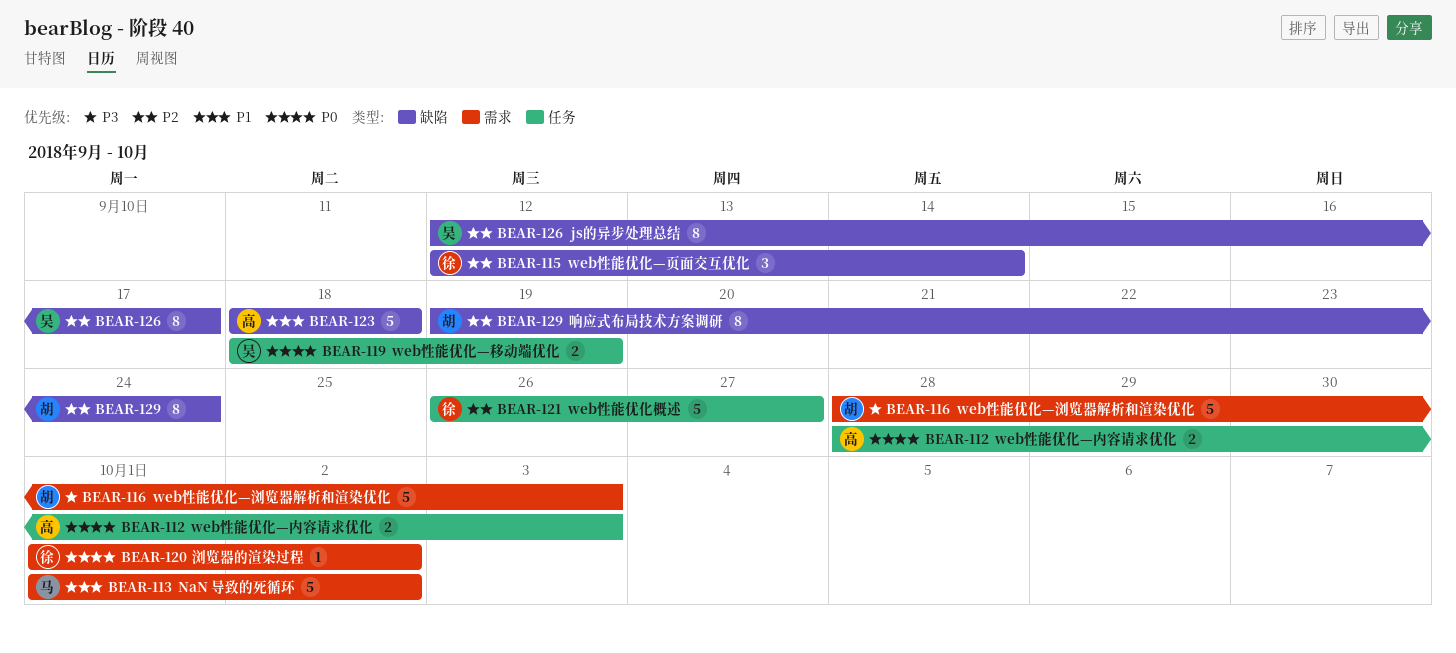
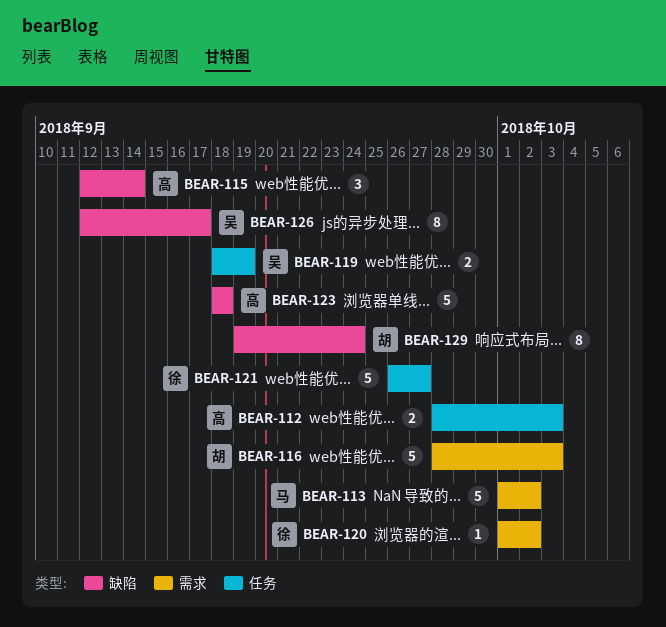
BEAR-115, owner: 徐 -> 高

